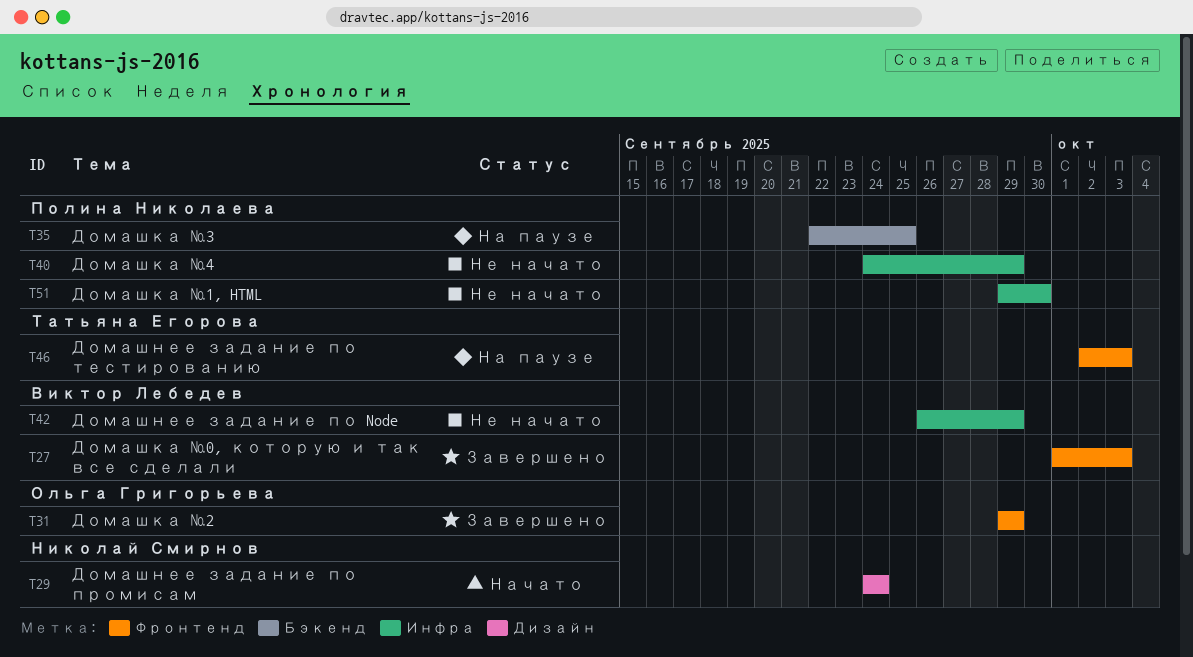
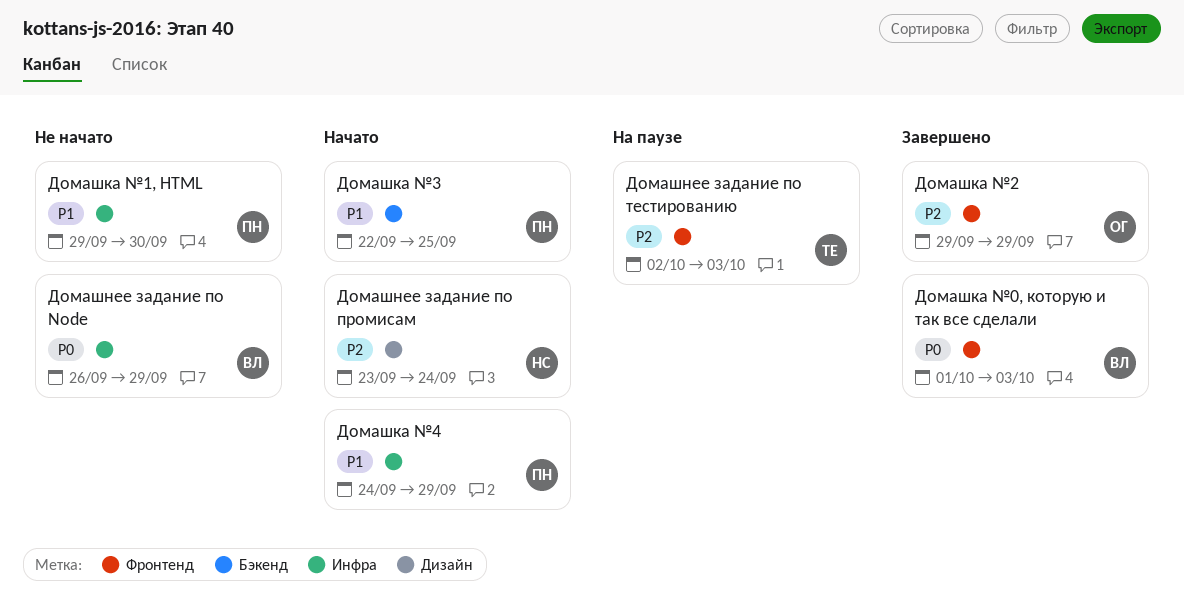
Домашка №3, status: На паузе -> Начато
Домашка №4, status: Не начато -> Начато
Домашнее задание по промисам, start: Sep 24 -> Sep 23

